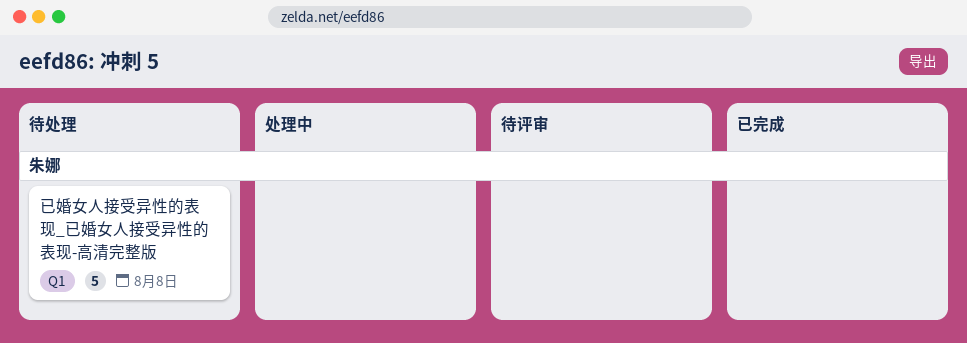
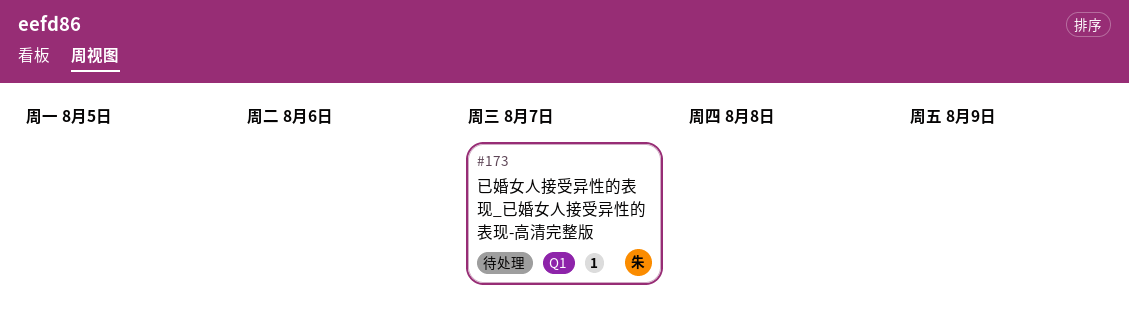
已婚女人接受异性的表现_已婚女人接受异性的表现-高清完整版, estimate: 5 -> 1
已婚女人接受异性的表现_已婚女人接受异性的表现-高清完整版, due: Aug 8 -> Aug 7

